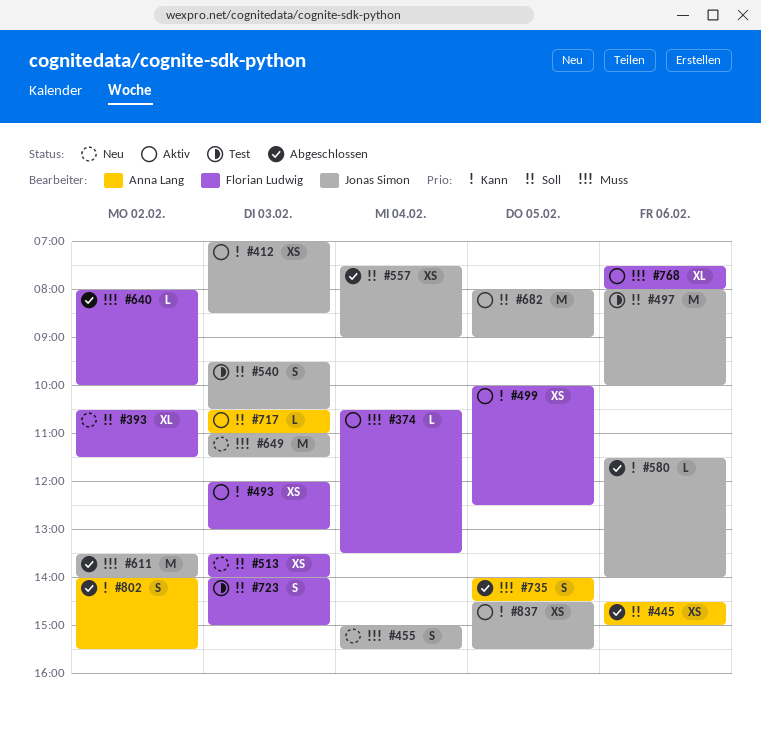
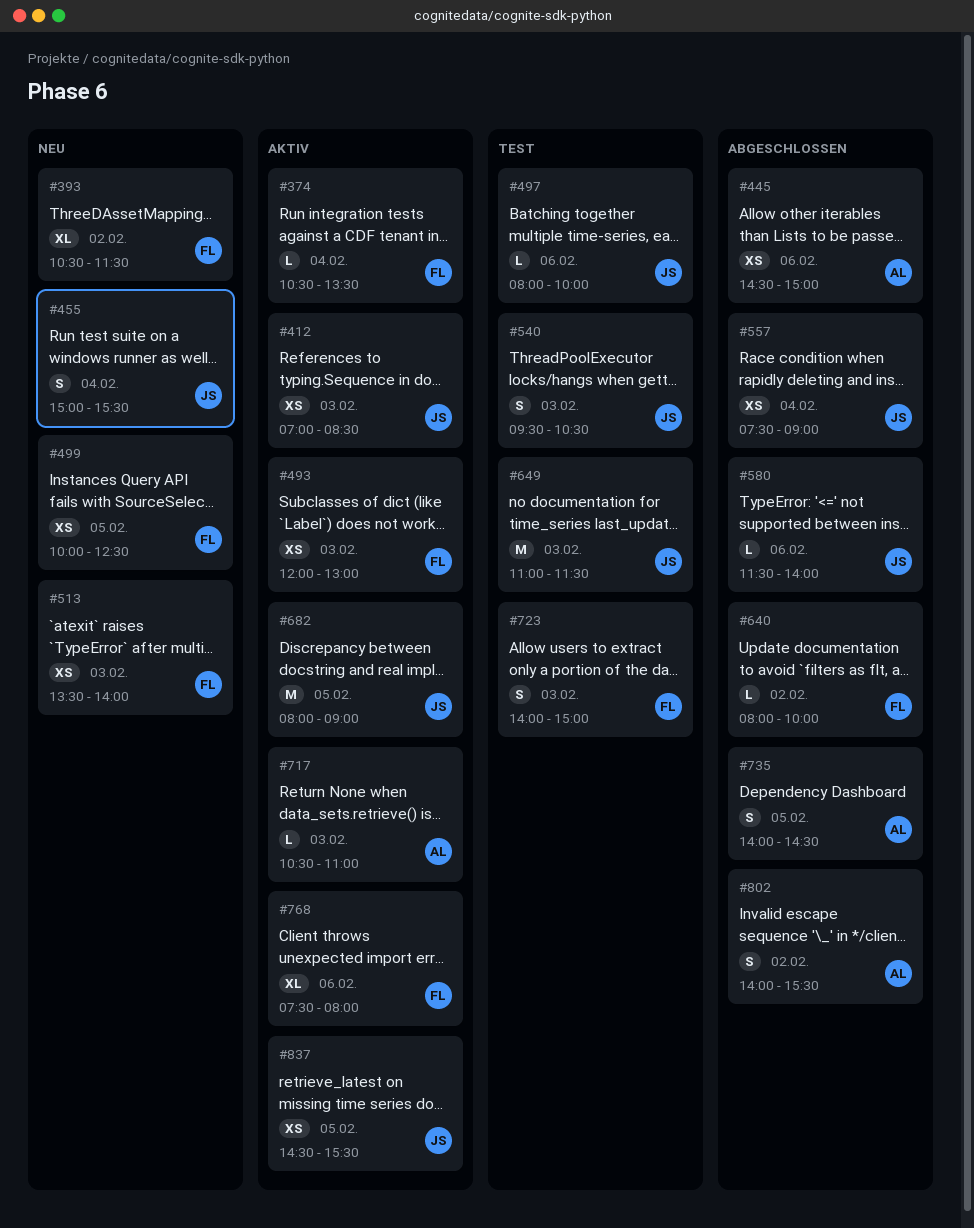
#497, estimate: M -> L
#499, status: Aktiv -> Neu
#611: present -> none
#649, status: Neu -> Test

